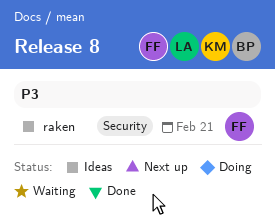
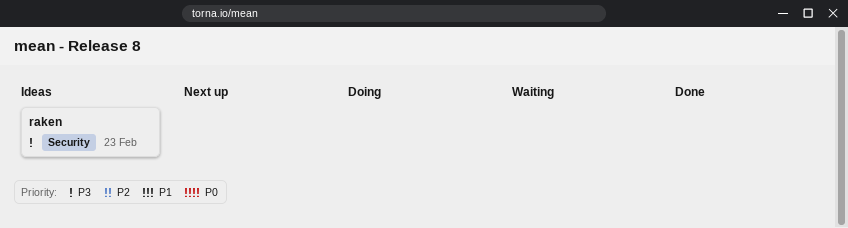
raken, due: Feb 21 -> Feb 23

